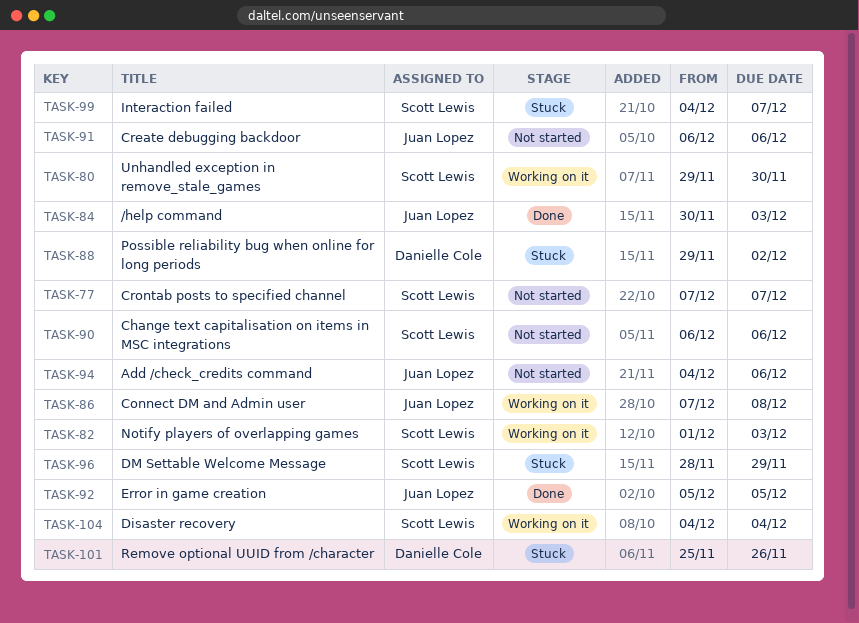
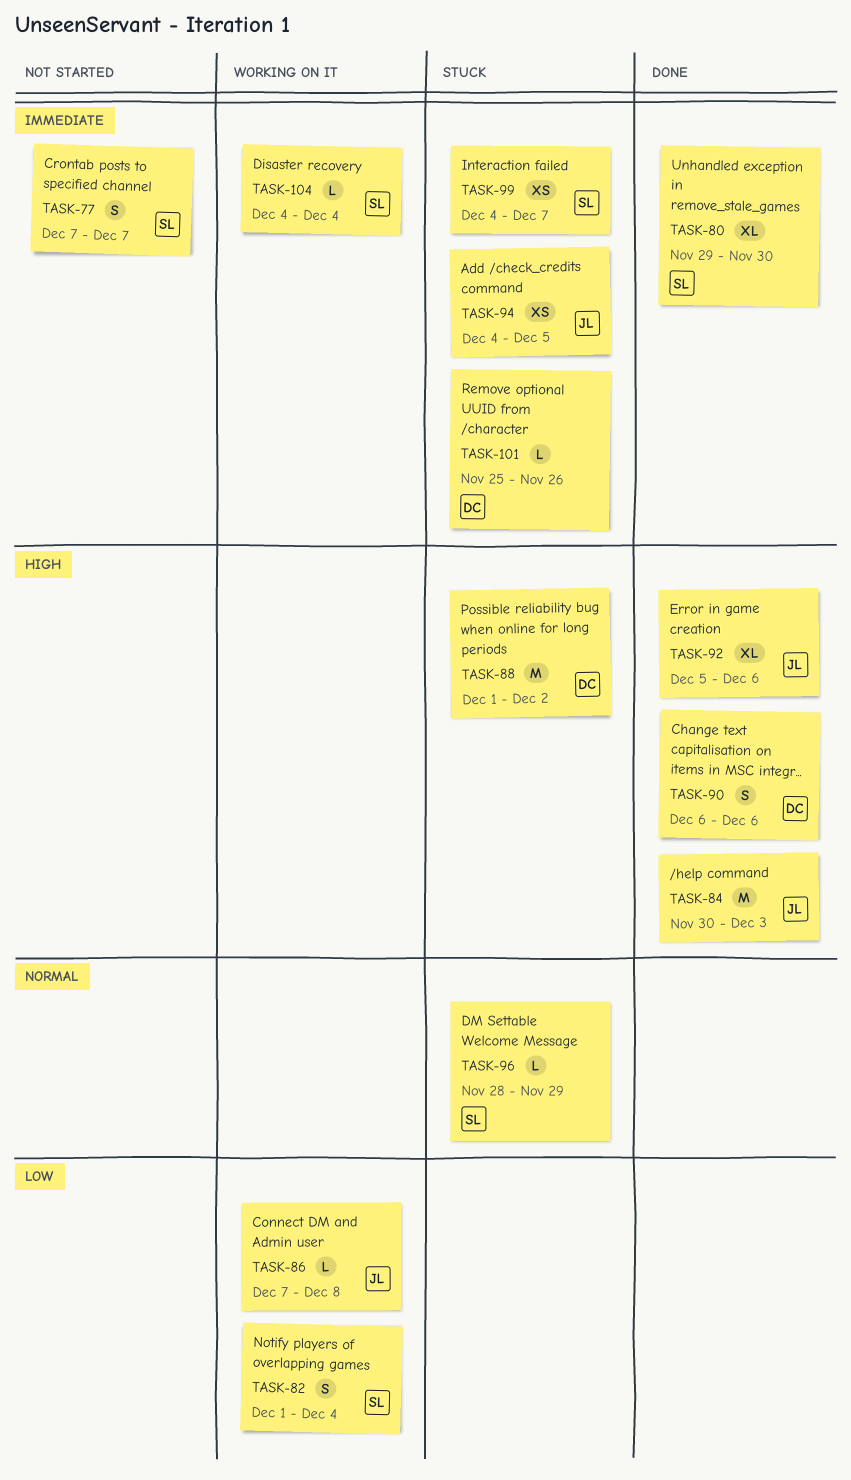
TASK-80, status: Working on it -> Done
TASK-82, due: Dec 3 -> Dec 4
TASK-88, start: Nov 29 -> Dec 1
TASK-90, status: Not started -> Done
TASK-90, owner: Scott Lewis -> Danielle Cole
TASK-91: present -> none
TASK-92, due: Dec 5 -> Dec 6
TASK-94, status: Not started -> Stuck
TASK-94, due: Dec 6 -> Dec 5

